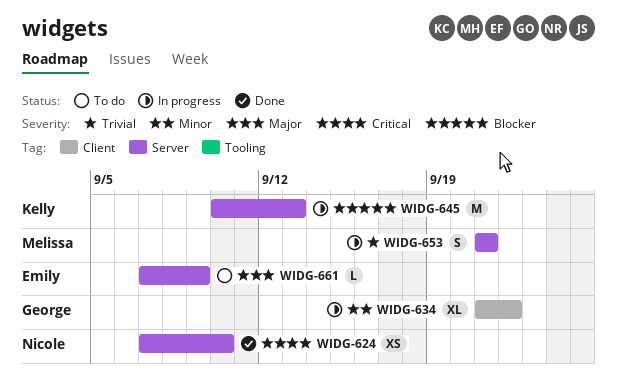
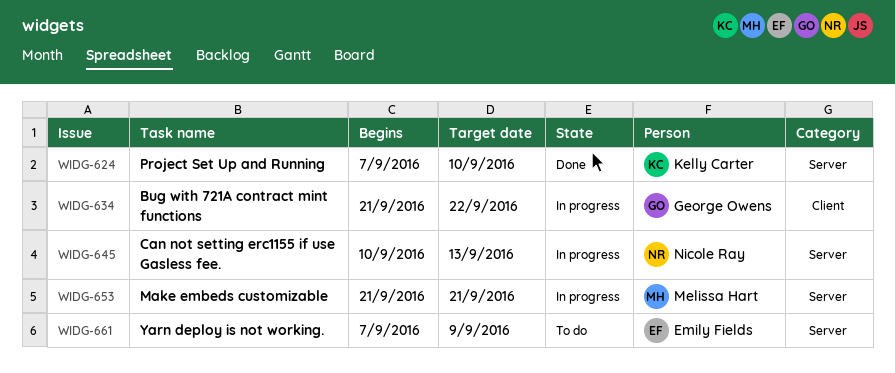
WIDG-624, owner: Nicole Ray -> Kelly Carter
WIDG-645, owner: Kelly Carter -> Nicole Ray

